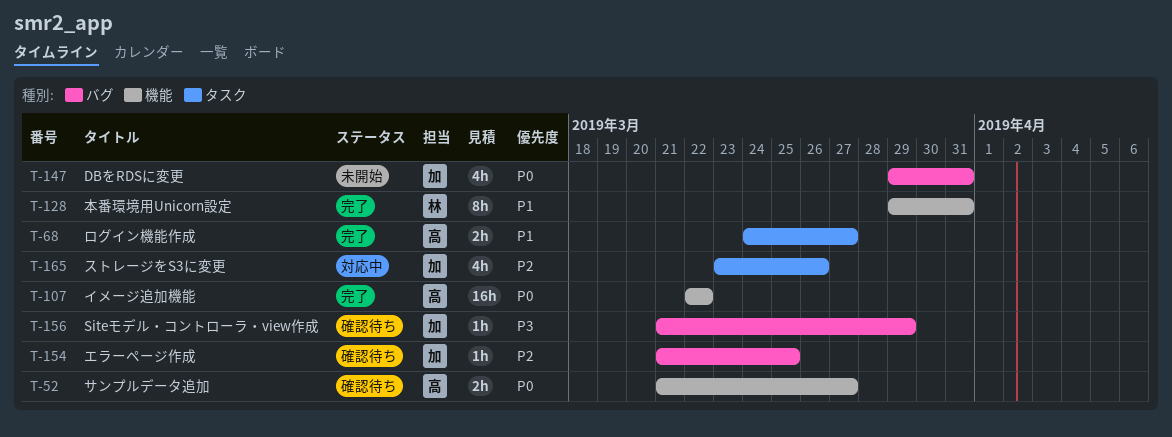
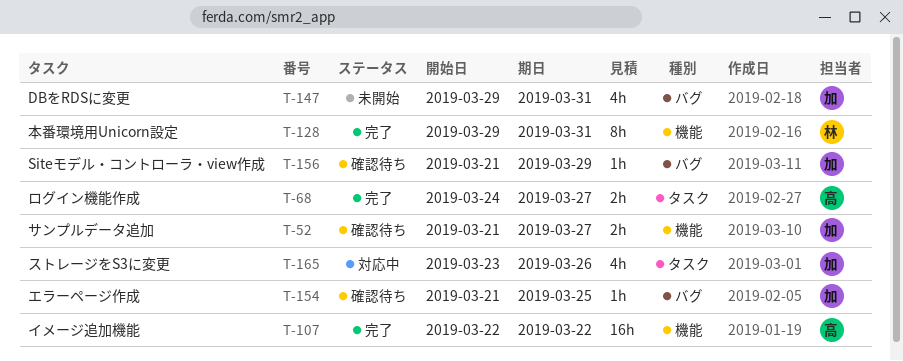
T-52, owner: 高 -> 加

